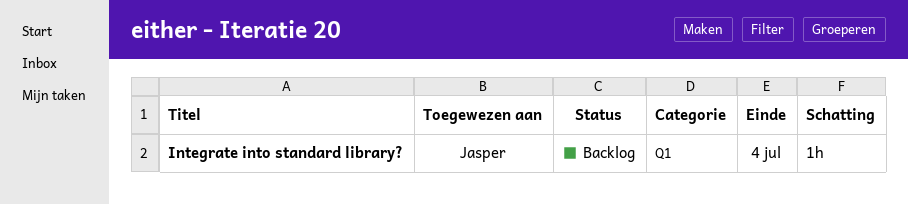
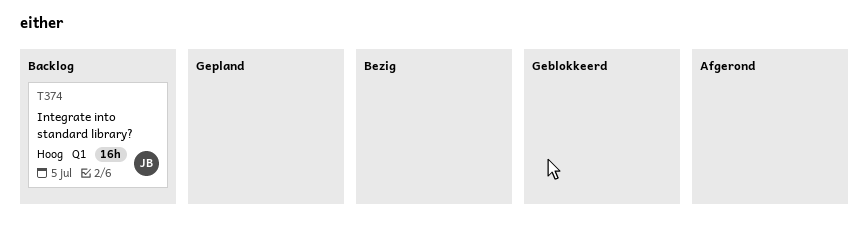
Integrate into standard library?, estimate: 1h -> 16h
Integrate into standard library?, due: Jul 4 -> Jul 5

